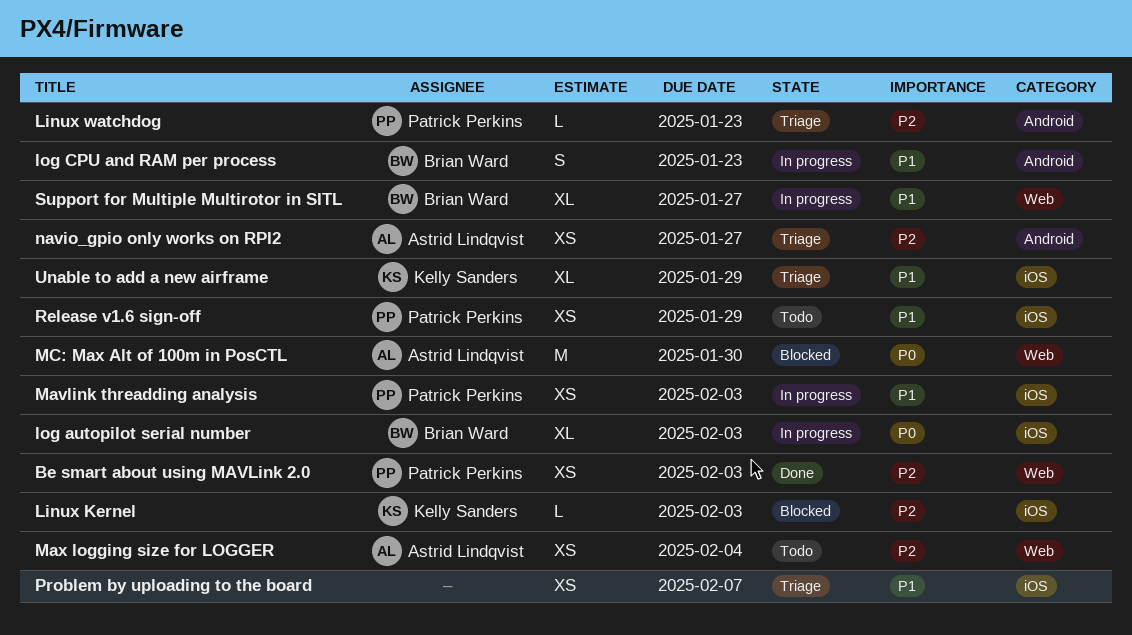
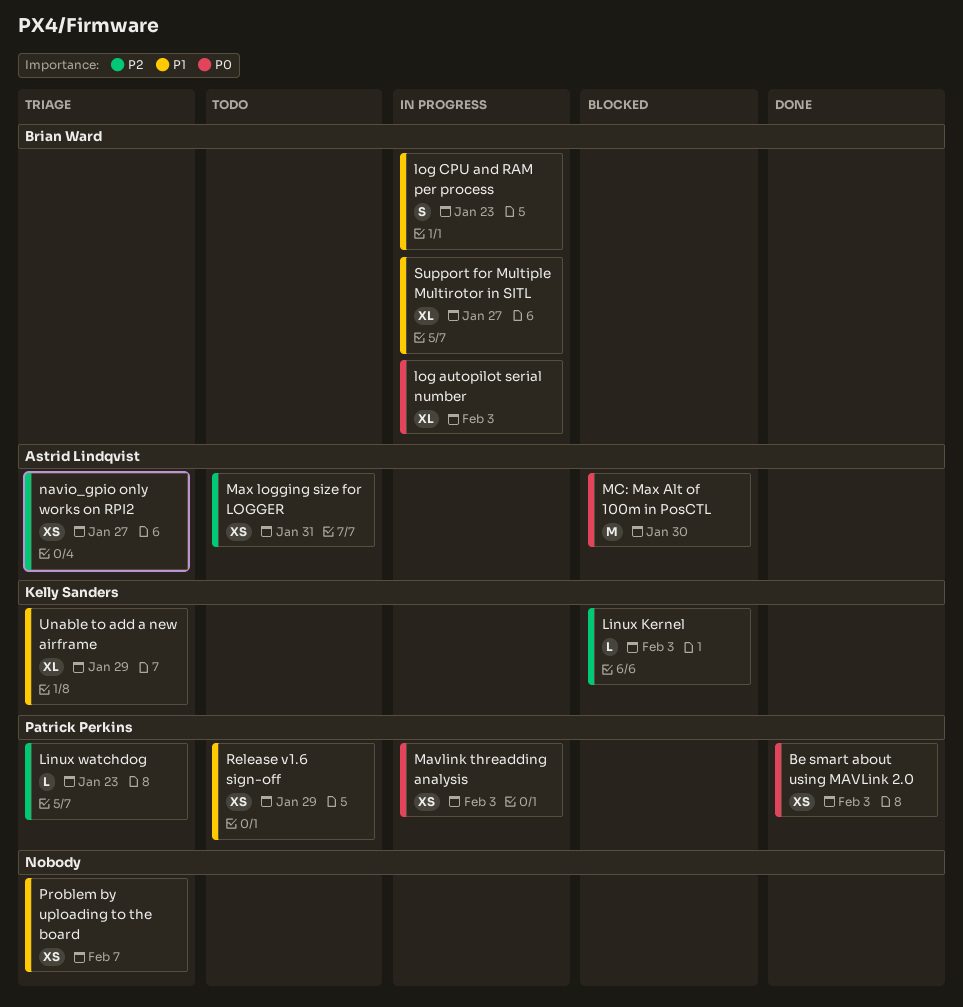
Be smart about using MAVLink 2.0, priority: P2 -> P0
Mavlink threadding analysis, priority: P1 -> P0
Max logging size for LOGGER, due: Feb 4 -> Jan 31

